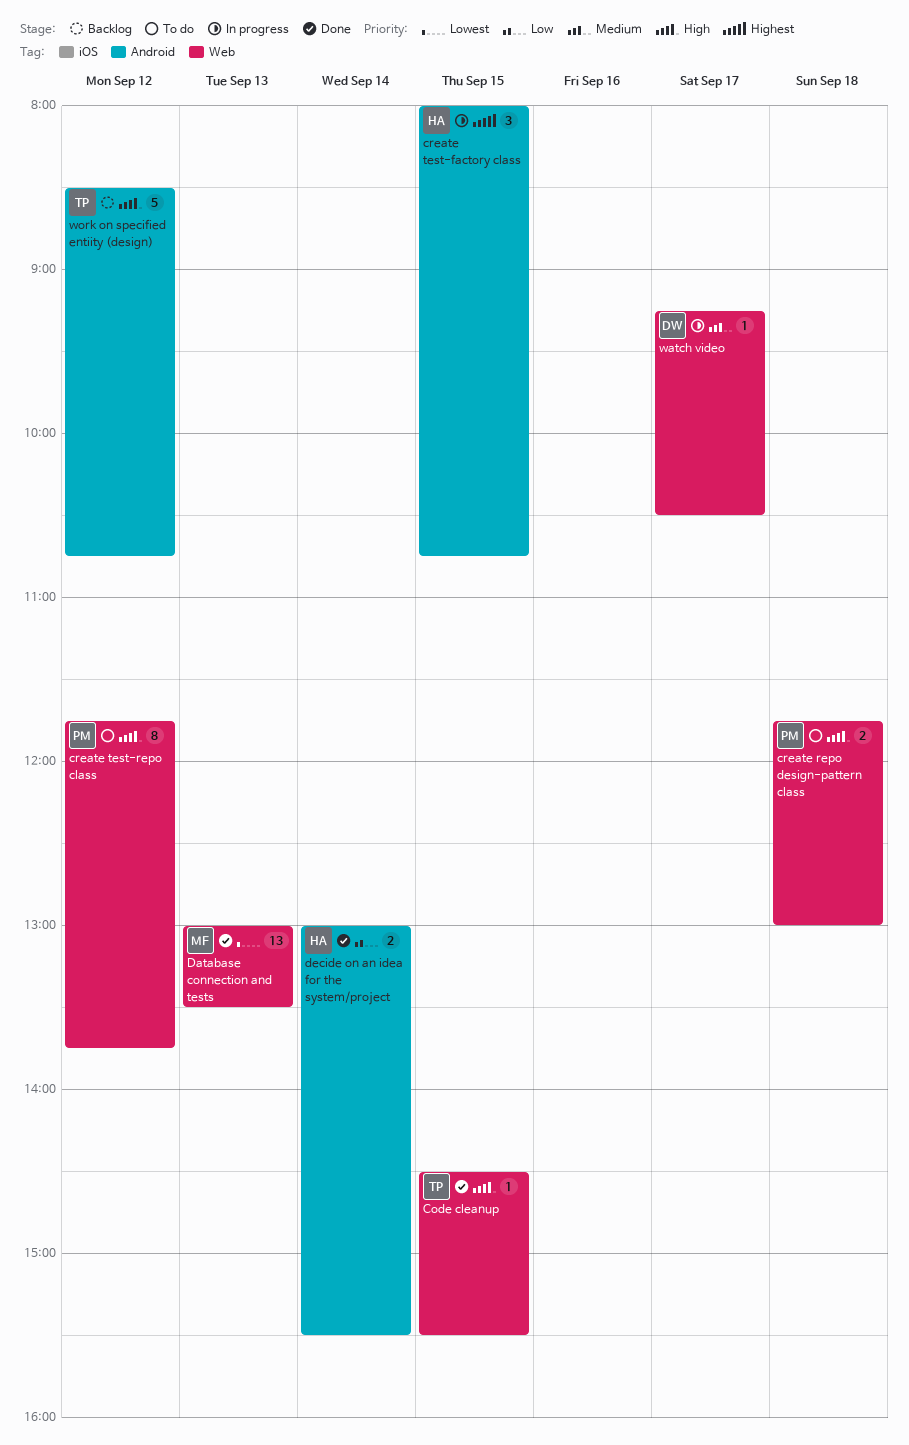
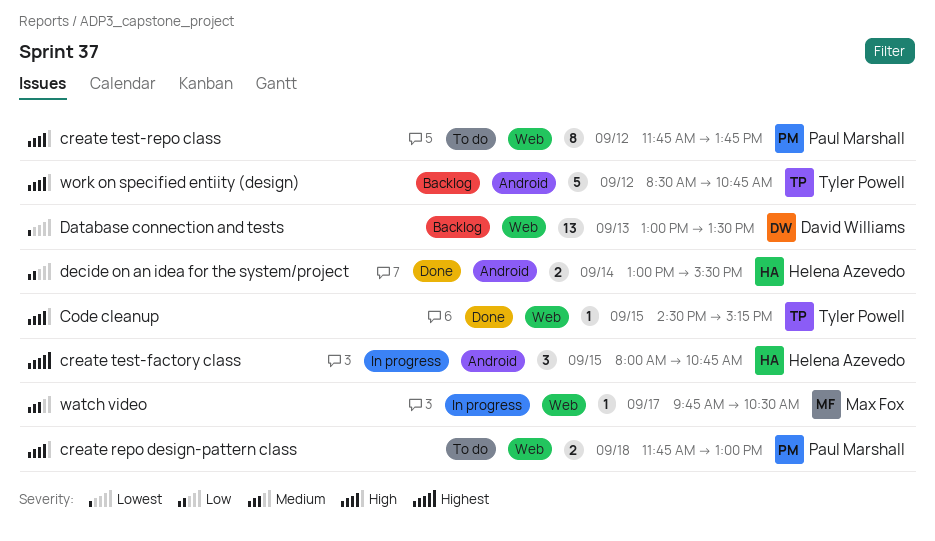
Code cleanup, ends: 15:30 -> 15:15
Database connection and tests, status: Done -> Backlog
Database connection and tests, owner: Max Fox -> David Williams
watch video, owner: David Williams -> Max Fox
watch video, begins: 09:15 -> 09:45

